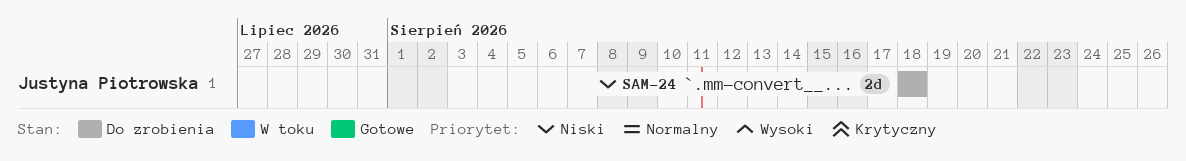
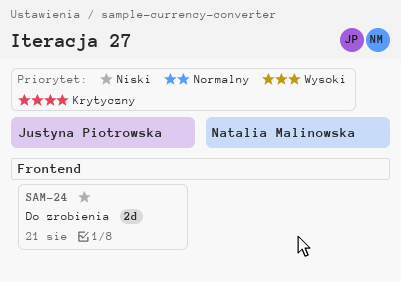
SAM-24, due: Aug 18 -> Aug 21

